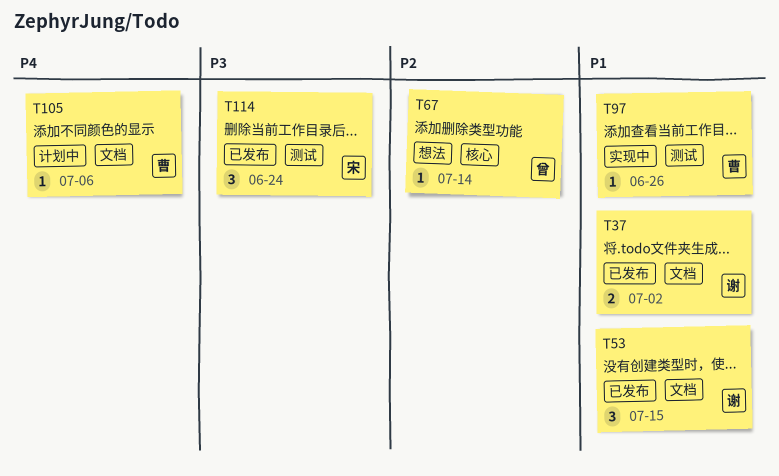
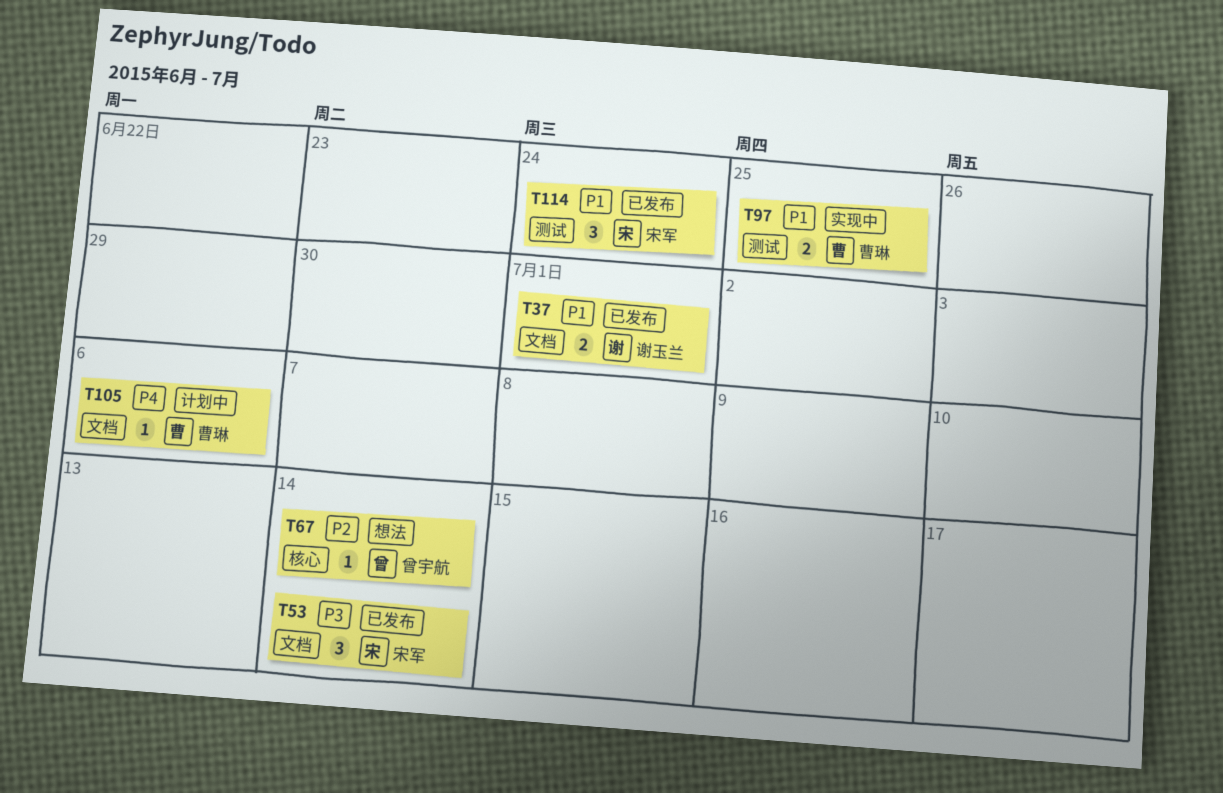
T37, due: Jul 2 -> Jul 1
T53, owner: 谢玉兰 -> 宋军
T53, priority: P1 -> P3
T53, due: Jul 15 -> Jul 14
T97, estimate: 1 -> 2
T97, due: Jun 26 -> Jun 25
T114, priority: P3 -> P1

